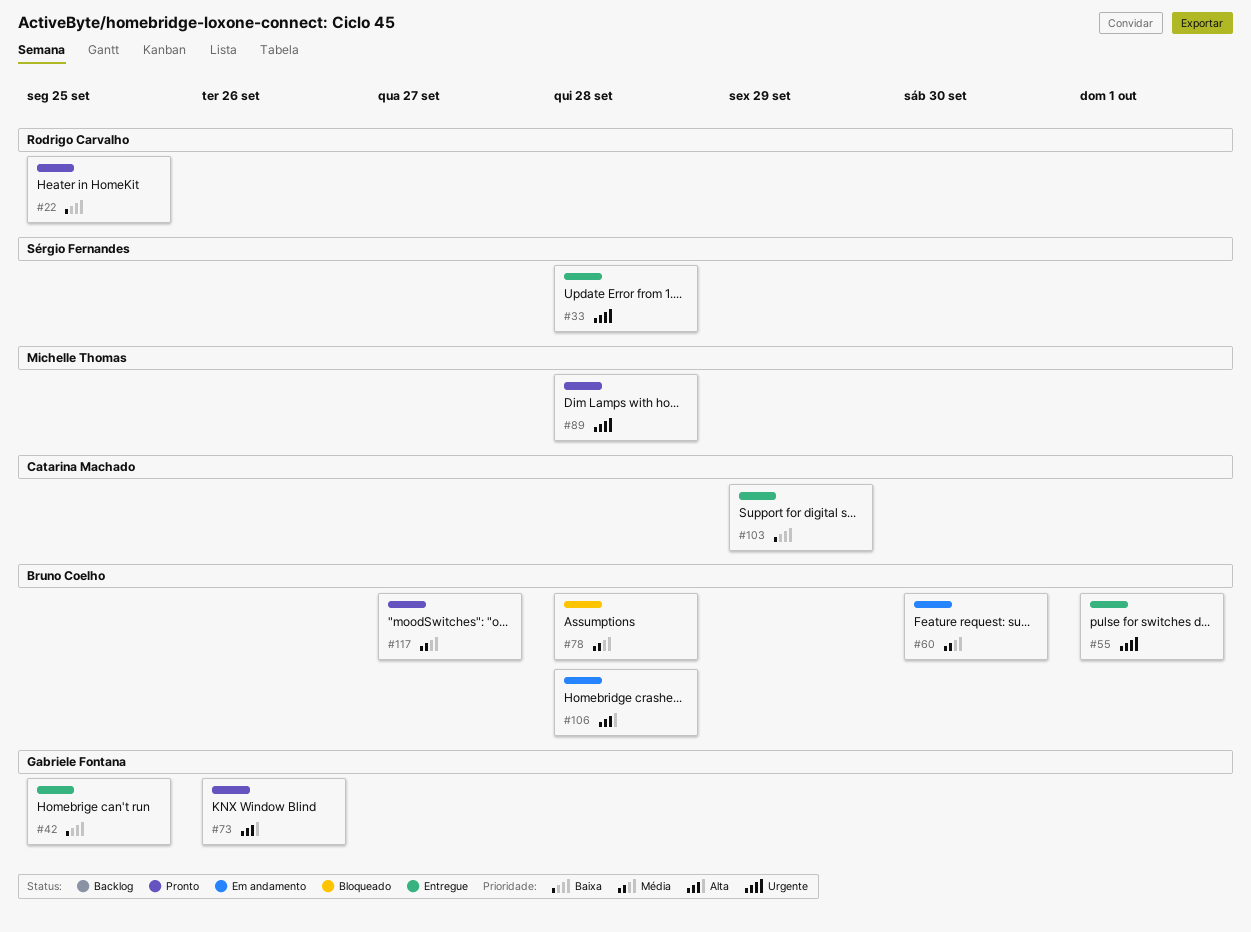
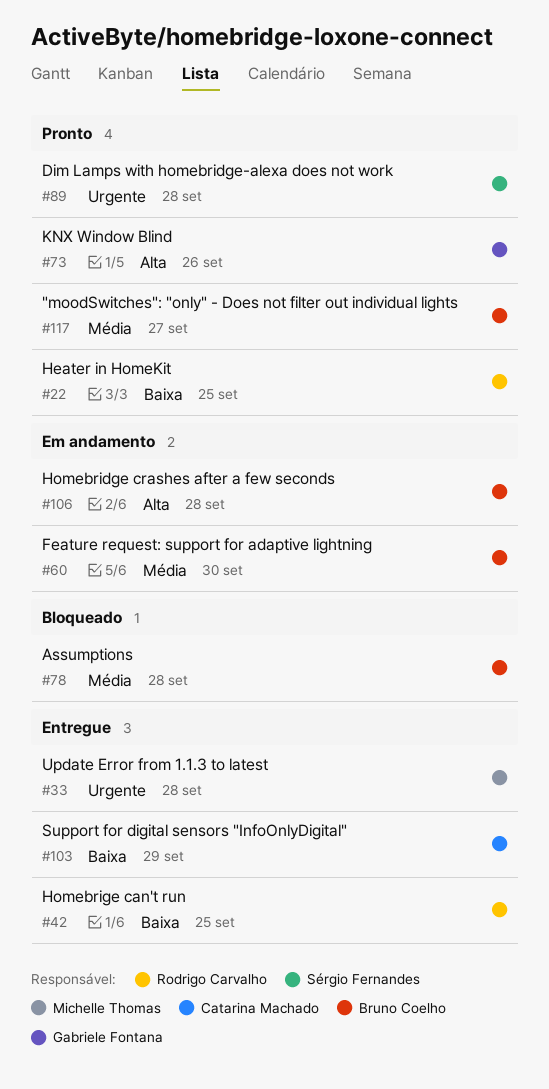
#33, owner: Sérgio Fernandes -> Michelle Thomas
#42, owner: Gabriele Fontana -> Rodrigo Carvalho
#55: present -> none
#89, owner: Michelle Thomas -> Sérgio Fernandes

